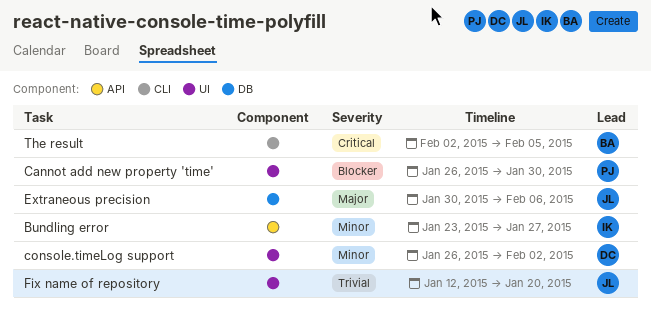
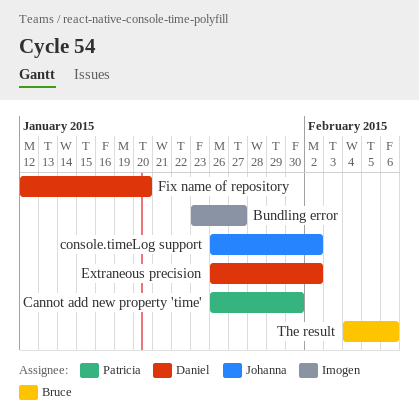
console.timeLog support, owner: Daniel -> Johanna
Extraneous precision, owner: Johanna -> Daniel
Extraneous precision, start: Jan 30 -> Jan 26
Extraneous precision, due: Feb 6 -> Feb 2
Fix name of repository, owner: Johanna -> Daniel
The result, start: Feb 2 -> Feb 4
The result, due: Feb 5 -> Feb 6

